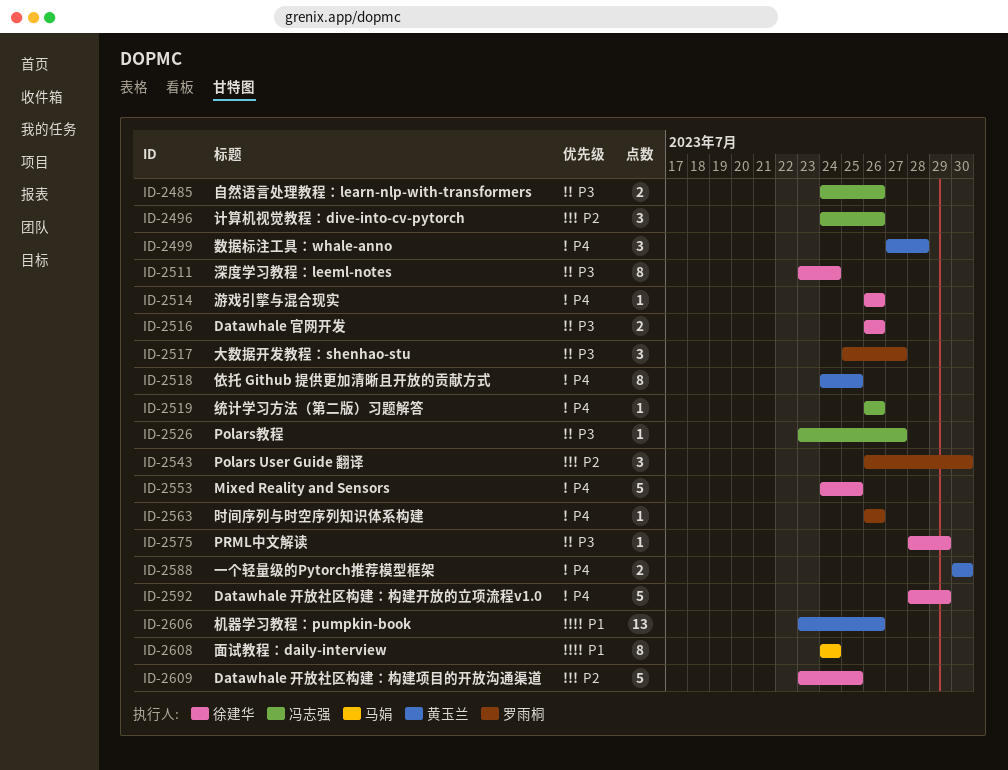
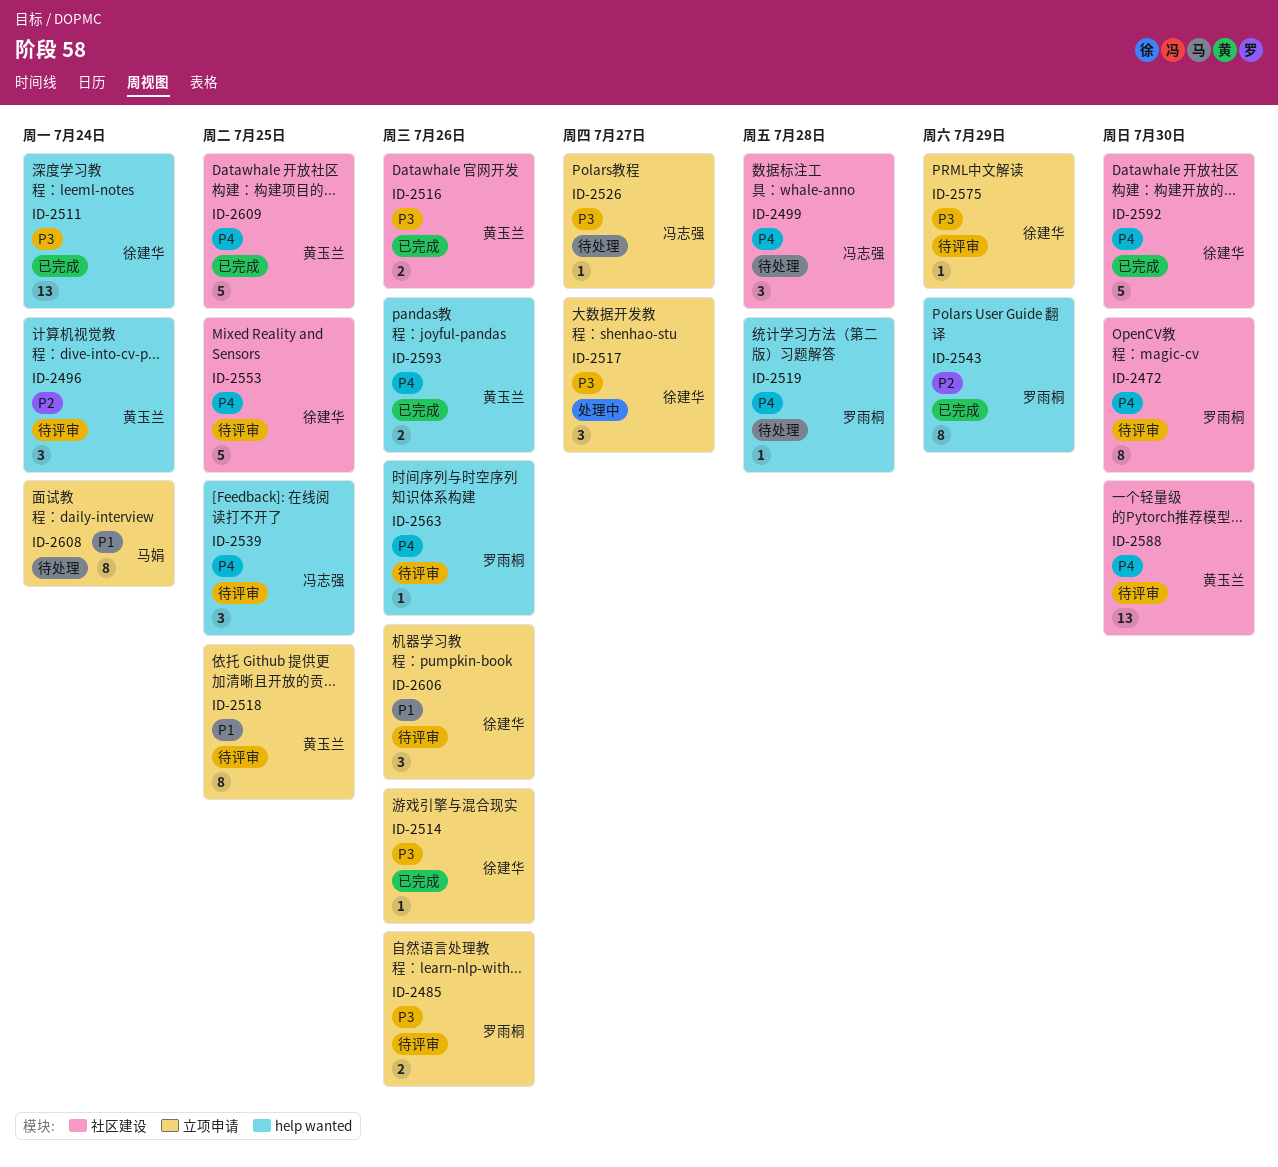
ID-2472: none -> present
ID-2485, owner: 冯志强 -> 罗雨桐
ID-2496, owner: 冯志强 -> 黄玉兰
ID-2496, due: Jul 26 -> Jul 24
ID-2499, owner: 黄玉兰 -> 冯志强
ID-2511, estimate: 8 -> 13
ID-2514, priority: P4 -> P3
ID-2516, owner: 徐建华 -> 黄玉兰
ID-2517, owner: 罗雨桐 -> 徐建华
ID-2518, priority: P4 -> P1
ID-2519, owner: 冯志强 -> 罗雨桐
ID-2519, due: Jul 26 -> Jul 28
ID-2539: none -> present
ID-2543, estimate: 3 -> 8
ID-2543, due: Jul 30 -> Jul 29
ID-2588, estimate: 2 -> 13
ID-2592, due: Jul 29 -> Jul 30
ID-2593: none -> present
ID-2606, owner: 黄玉兰 -> 徐建华
ID-2606, estimate: 13 -> 3
ID-2609, owner: 徐建华 -> 黄玉兰
ID-2609, priority: P2 -> P4

